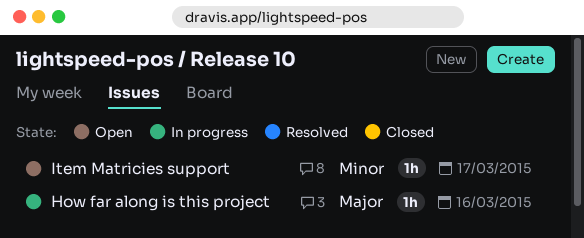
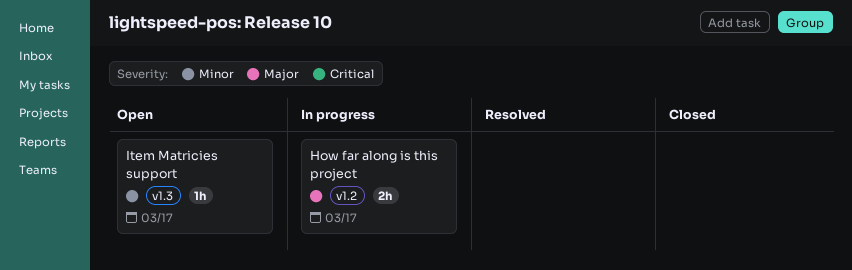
How far along is this project, estimate: 1h -> 2h
How far along is this project, due: Mar 16 -> Mar 17

